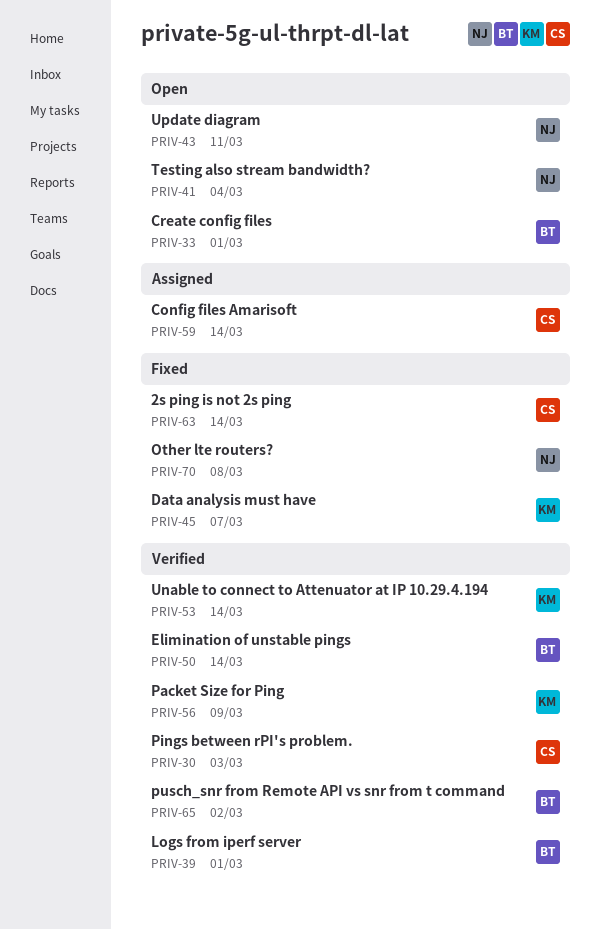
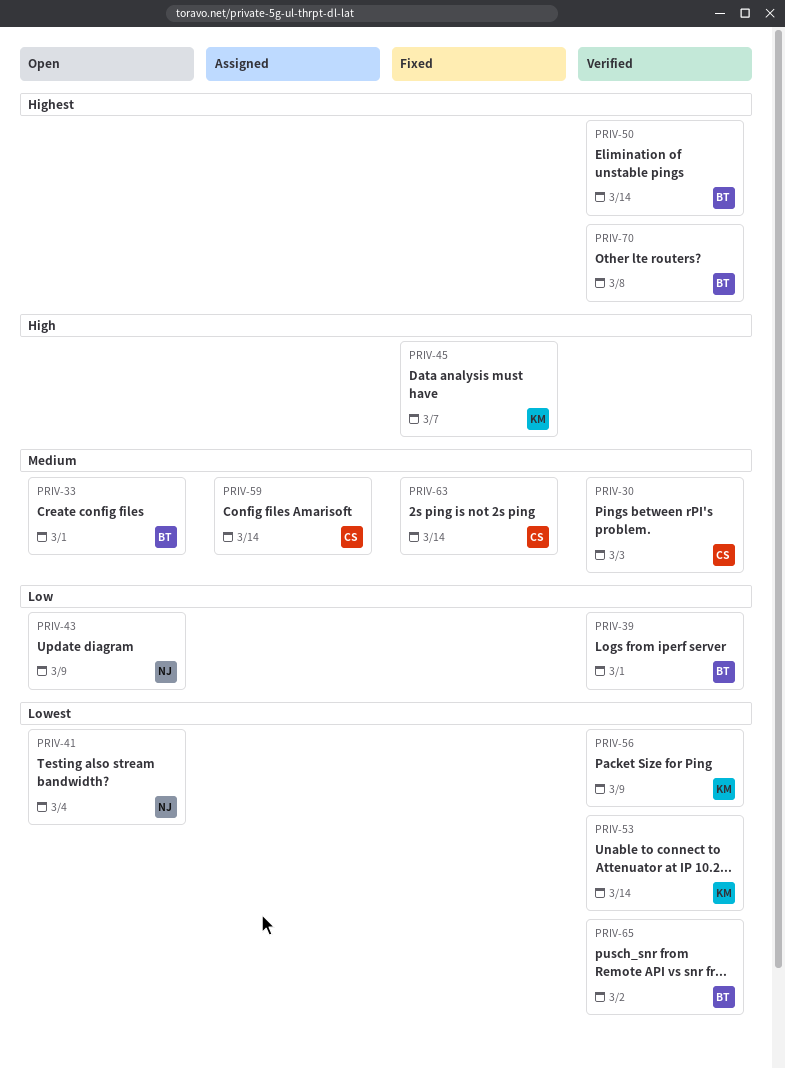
PRIV-43, due: Mar 11 -> Mar 9
PRIV-70, status: Fixed -> Verified
PRIV-70, owner: NJ -> BT

